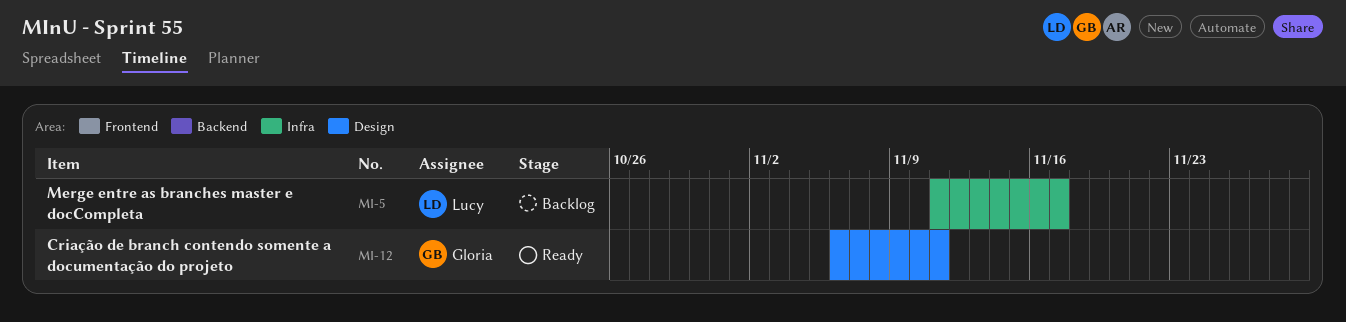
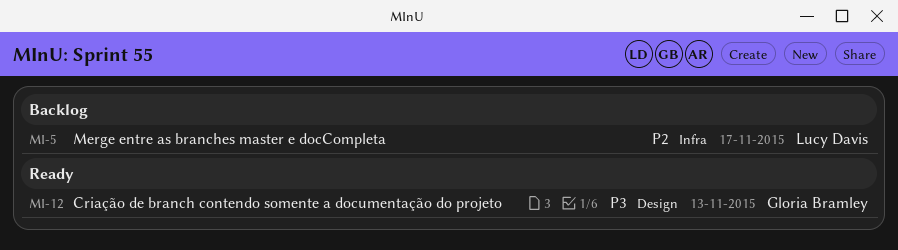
MI-12, due: Nov 11 -> Nov 13

